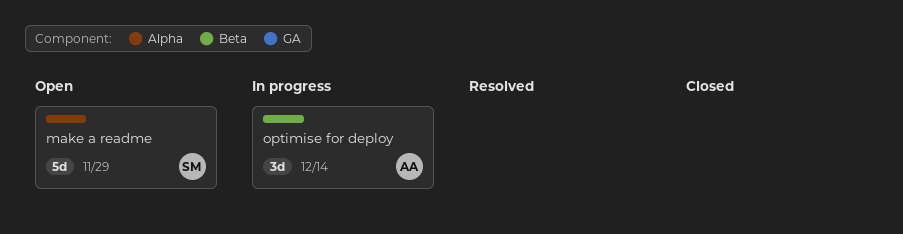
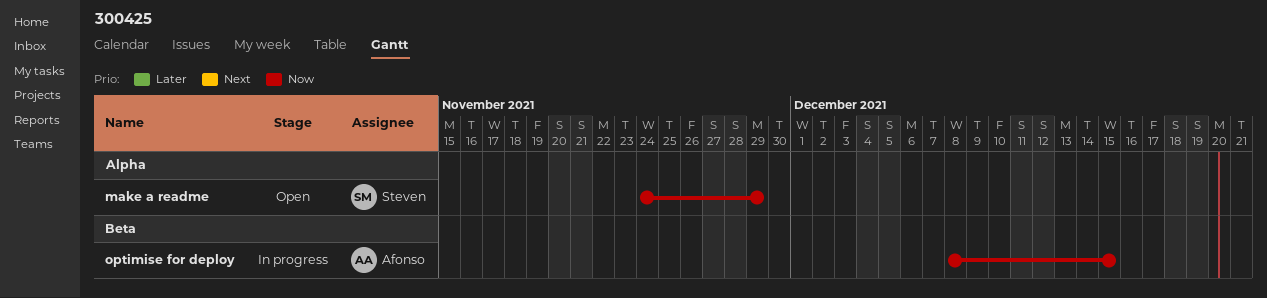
optimise for deploy, due: Dec 14 -> Dec 15

